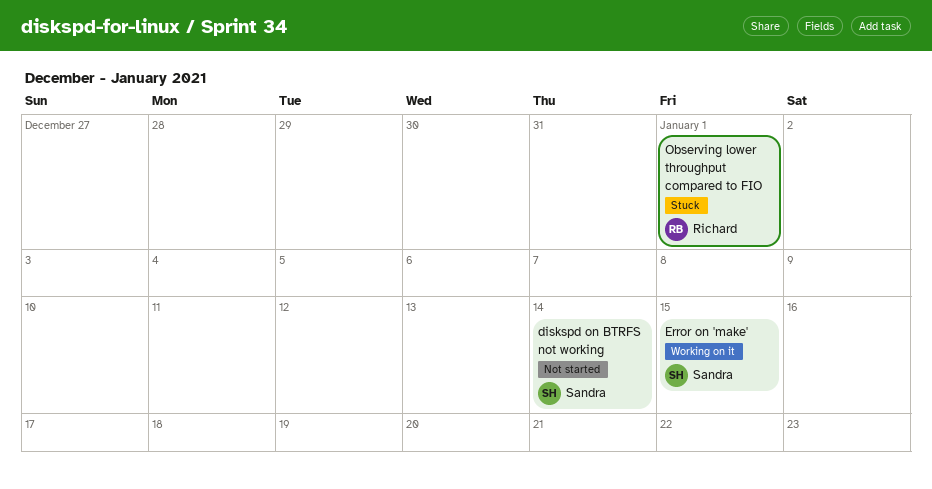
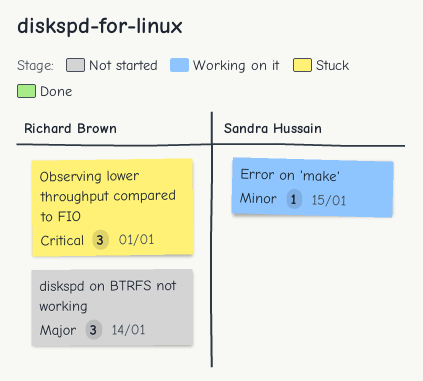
diskspd on BTRFS not working, owner: Sandra Hussain -> Richard Brown

